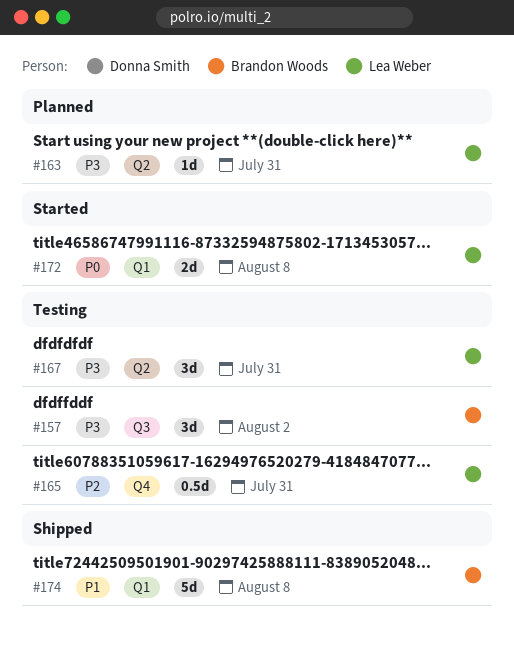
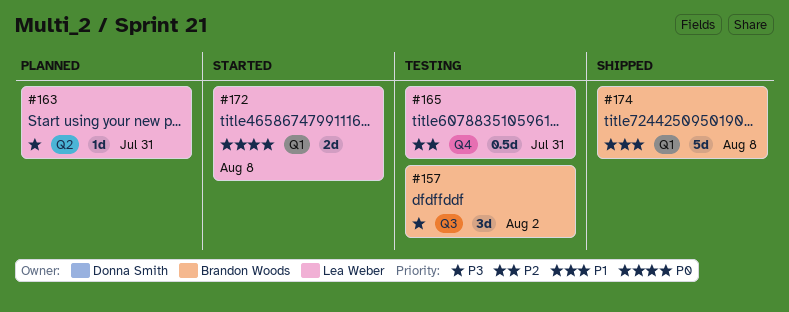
#167: present -> none

